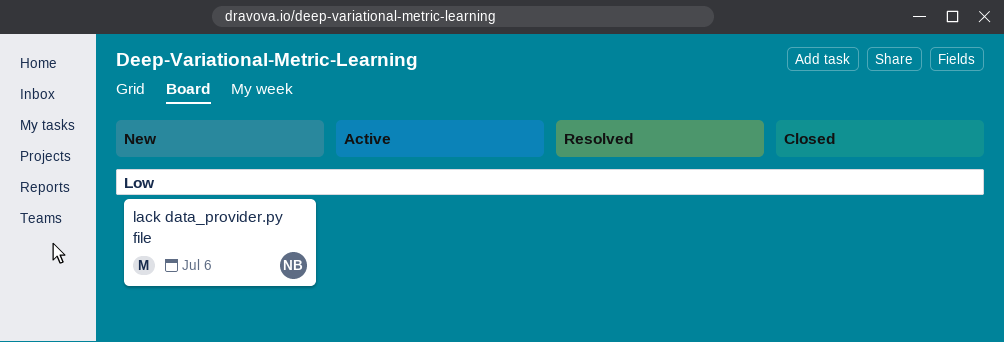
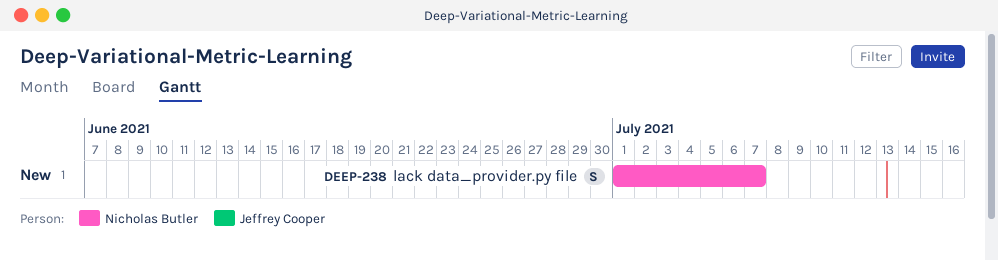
lack data_provider.py file, estimate: M -> S
lack data_provider.py file, due: Jul 6 -> Jul 7

